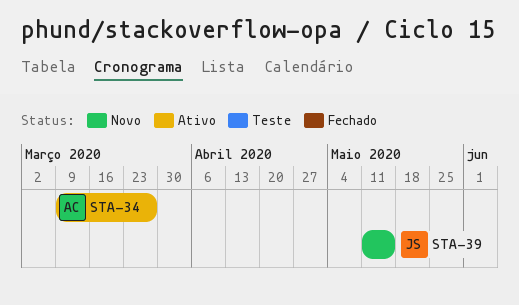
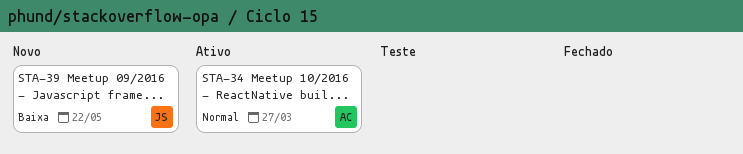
STA-39, due: May 15 -> May 22

